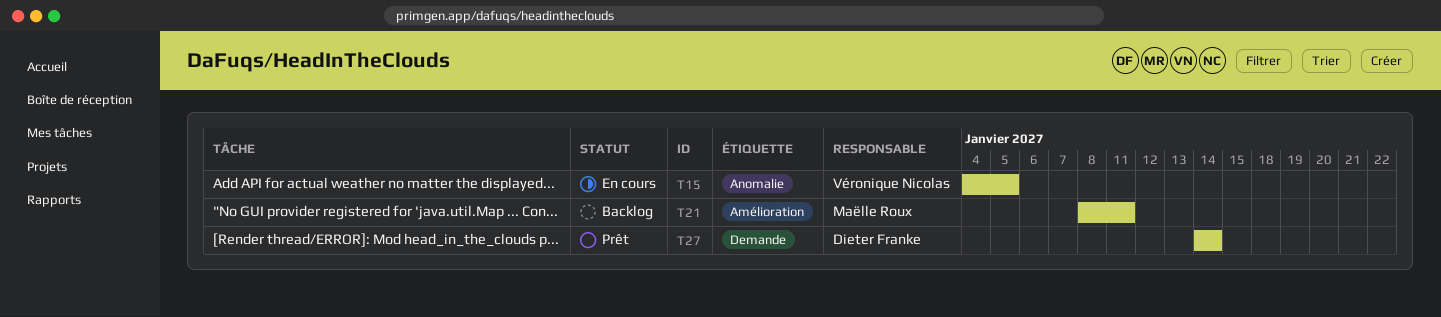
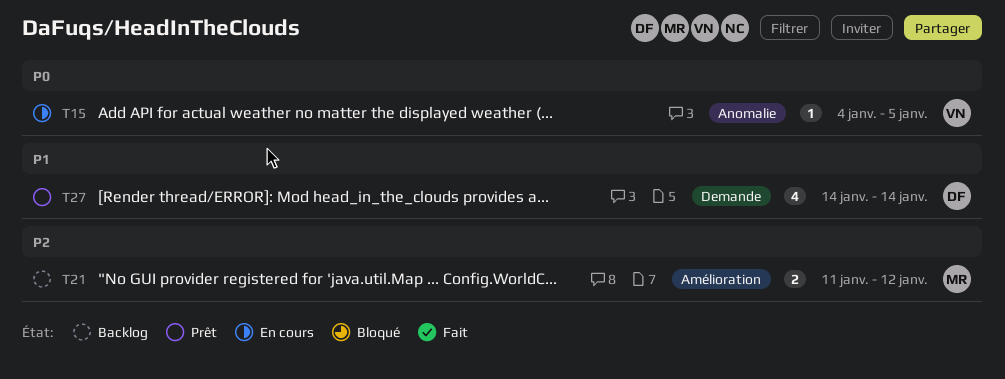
T21, start: Jan 8 -> Jan 11
T21, due: Jan 11 -> Jan 12

